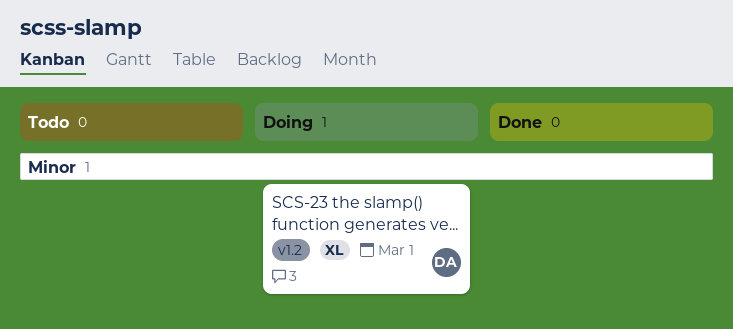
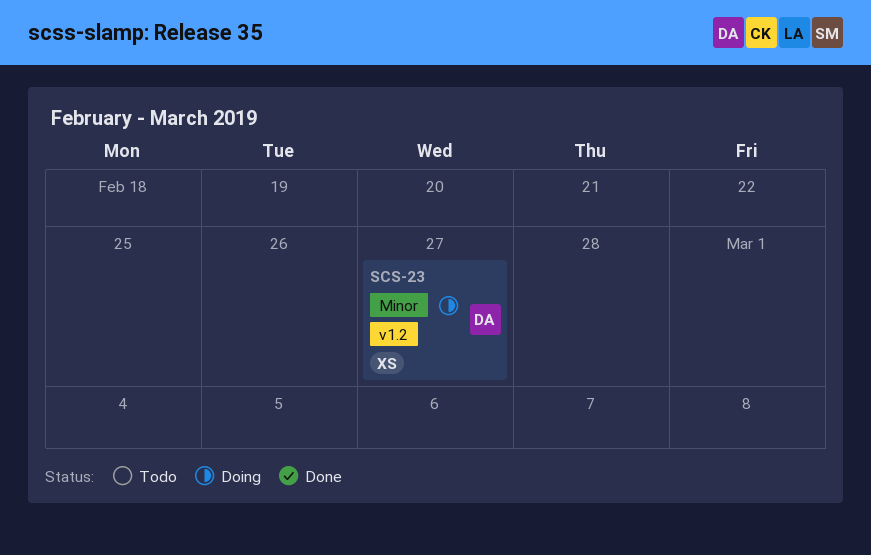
SCS-23, estimate: XL -> XS
SCS-23, due: Mar 1 -> Feb 27

